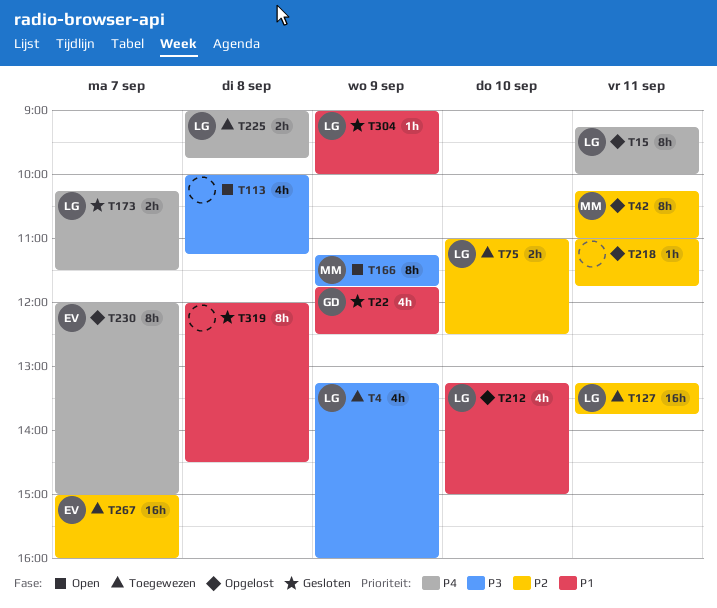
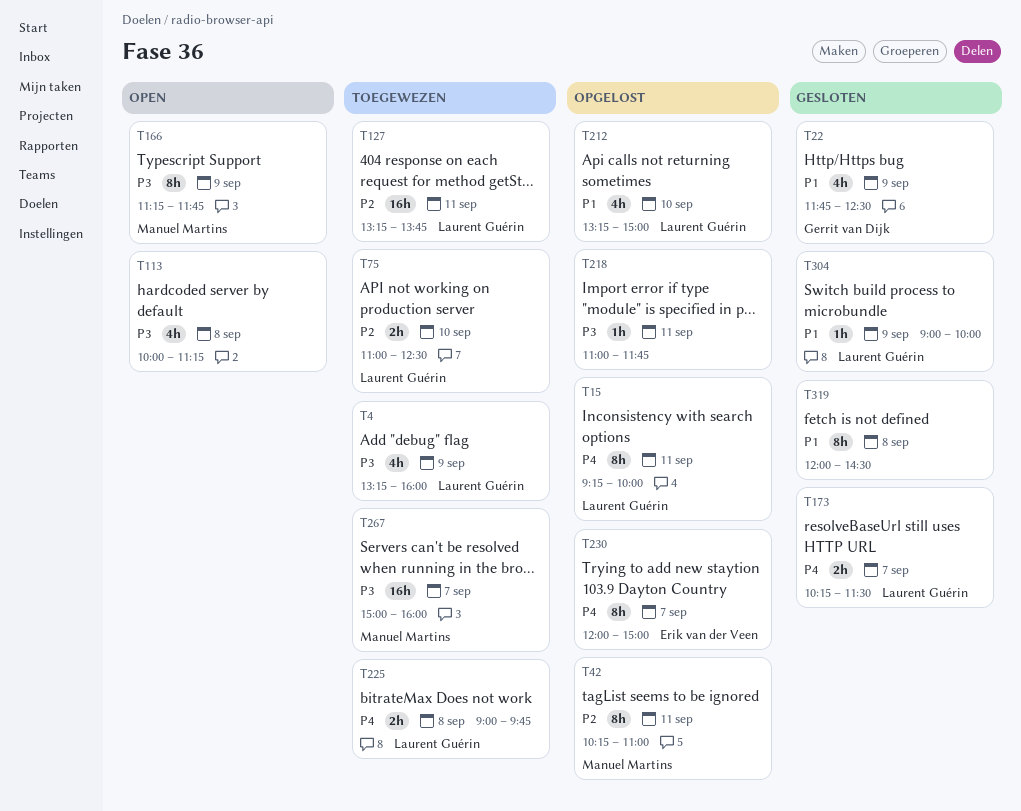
T218, priority: P2 -> P3
T267, owner: Erik van der Veen -> Manuel Martins
T267, priority: P2 -> P3

